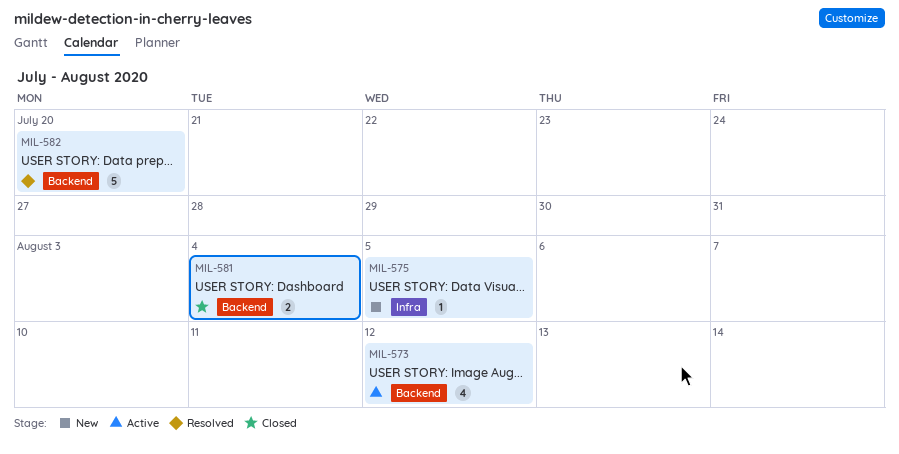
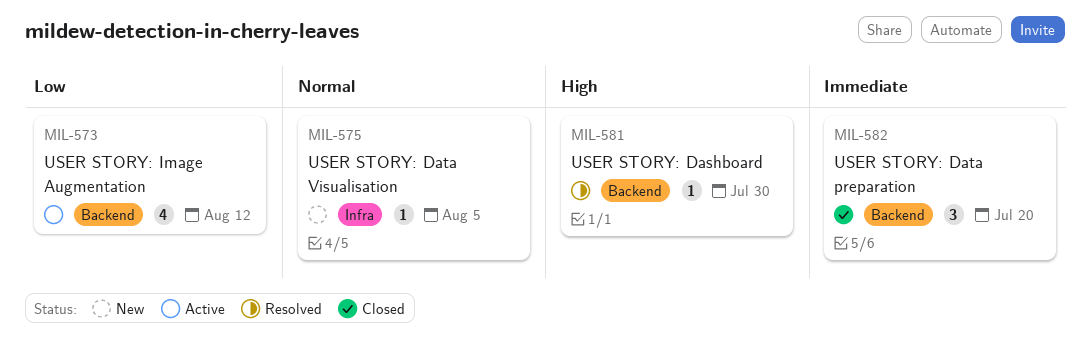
MIL-581, status: Closed -> Resolved
MIL-581, estimate: 2 -> 1
MIL-581, due: Aug 4 -> Jul 30
MIL-582, status: Resolved -> Closed
MIL-582, estimate: 5 -> 3

